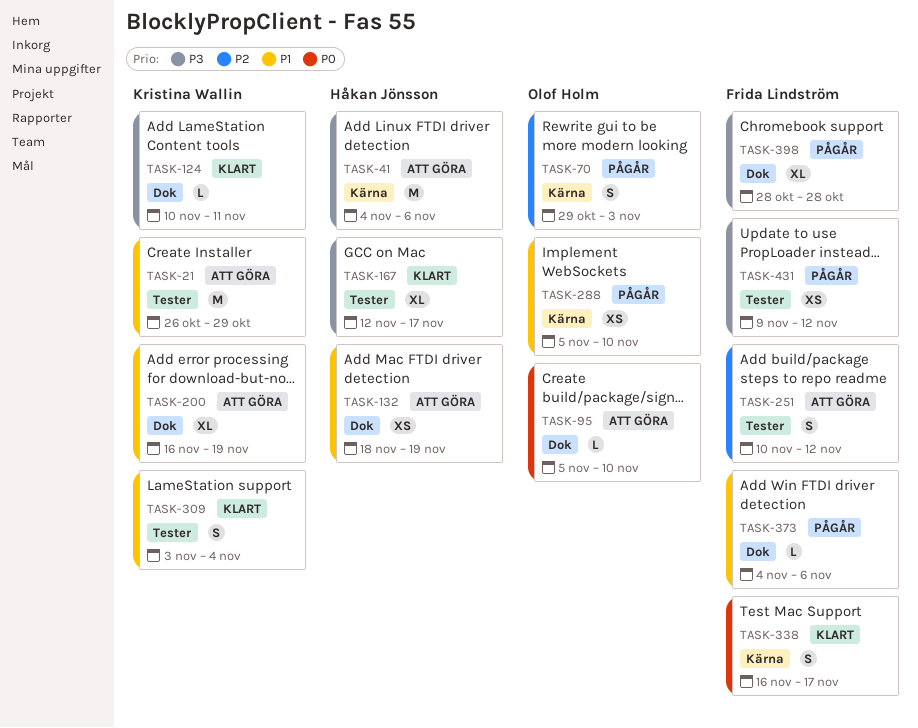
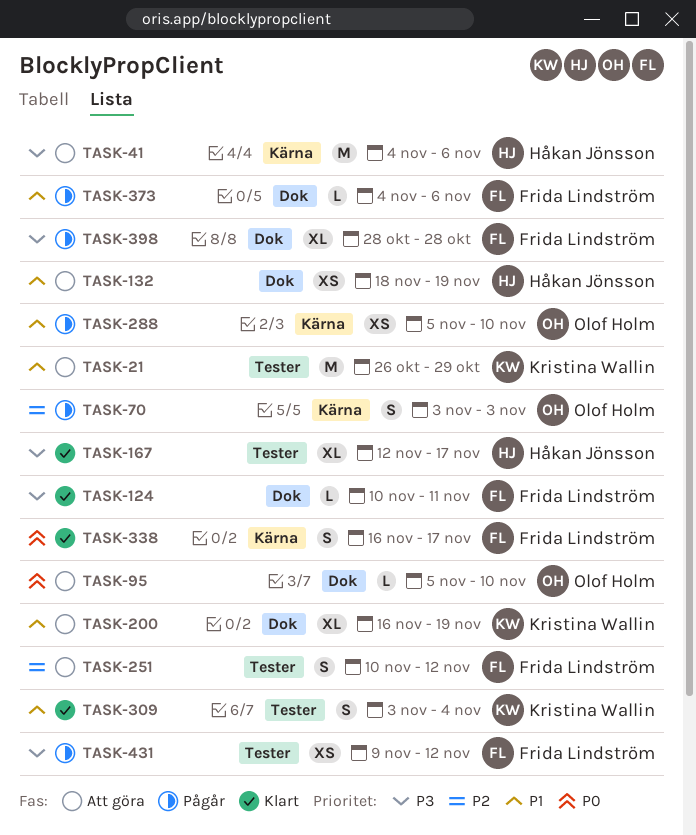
TASK-70, start: Oct 29 -> Nov 3
TASK-124, owner: Kristina Wallin -> Frida Lindström

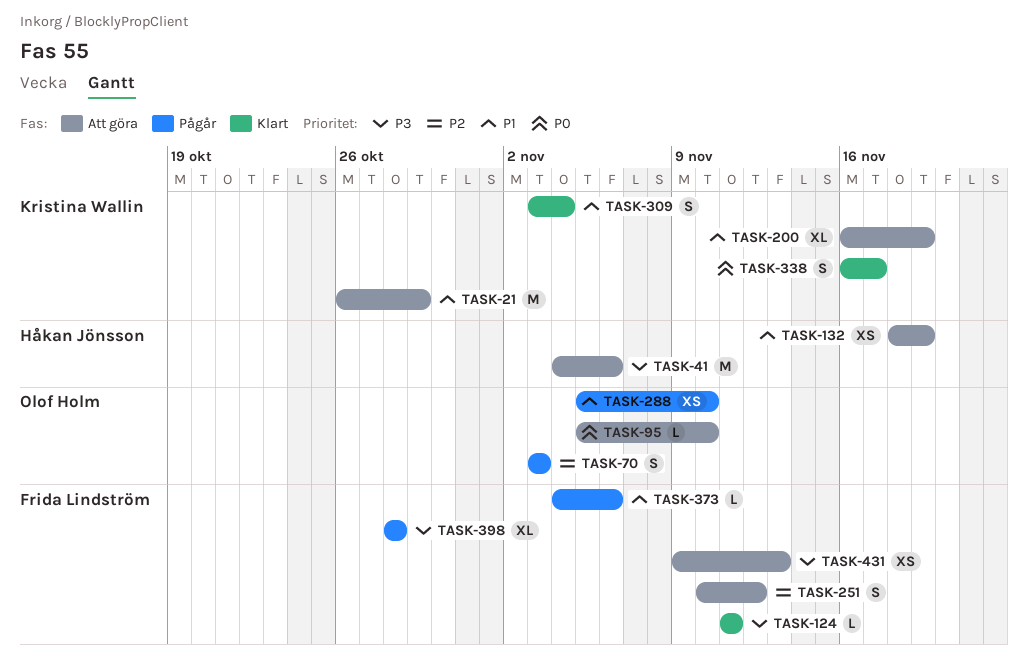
TASK-124, start: Nov 10 -> Nov 11
TASK-167: present -> none
TASK-338, owner: Frida Lindström -> Kristina Wallin
TASK-431, status: Pågår -> Att göra
TASK-431, due: Nov 12 -> Nov 13

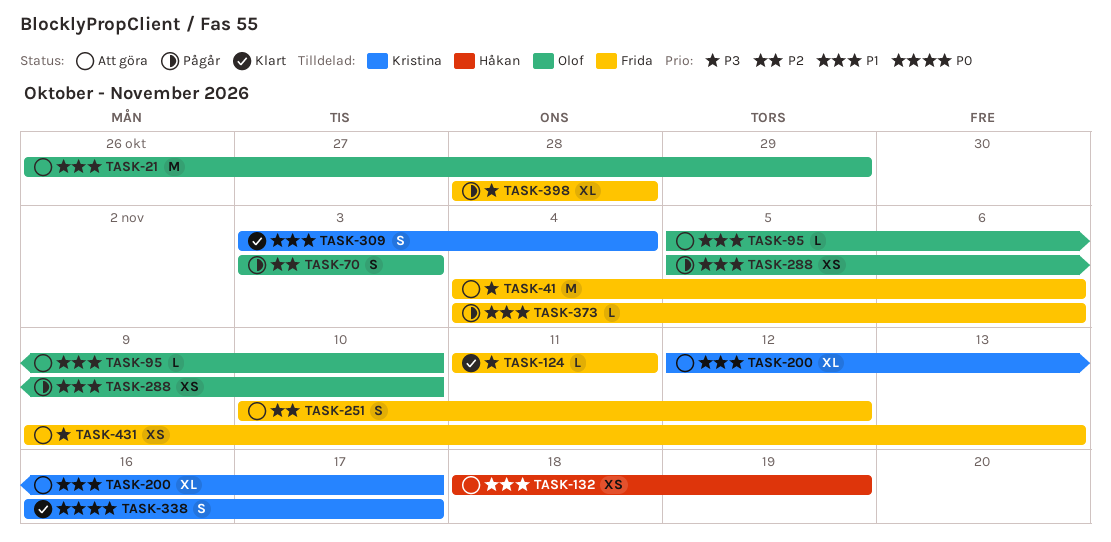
TASK-21, owner: Kristina Wallin -> Olof Holm
TASK-41, owner: Håkan Jönsson -> Frida Lindström
TASK-95, priority: P0 -> P1
TASK-200, start: Nov 16 -> Nov 12
TASK-200, due: Nov 19 -> Nov 17

